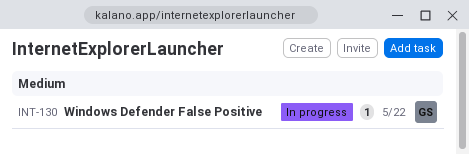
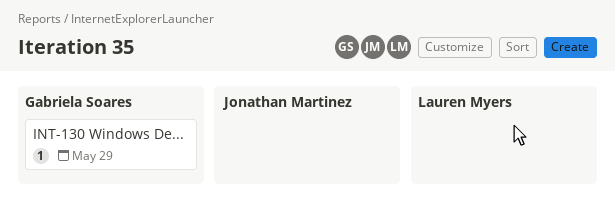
INT-130, due: May 22 -> May 29

